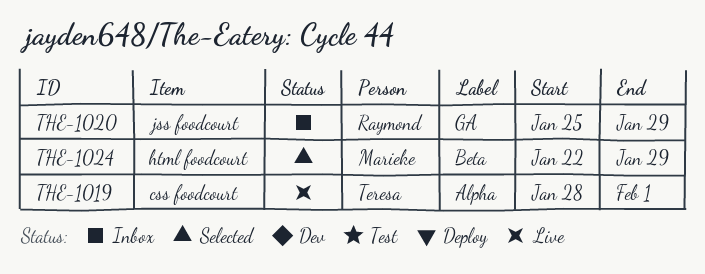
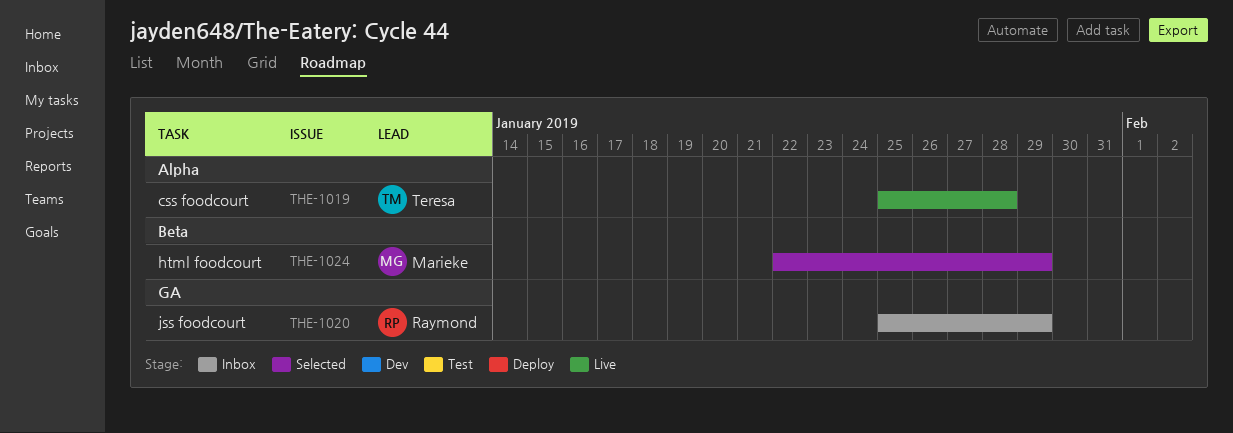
THE-1019, start: Jan 28 -> Jan 25
THE-1019, due: Feb 1 -> Jan 28

